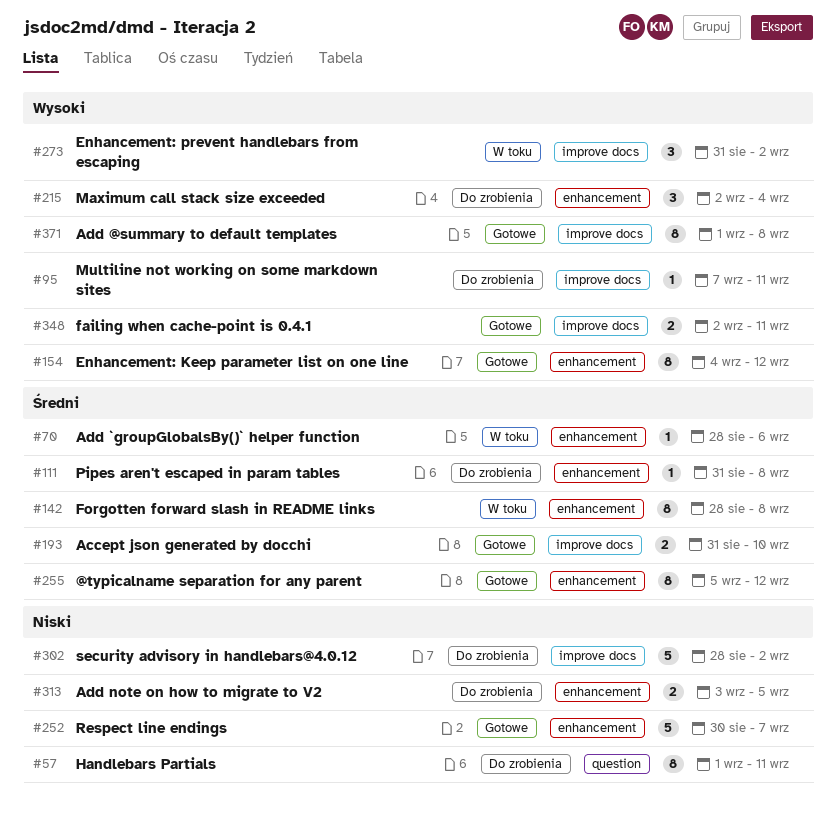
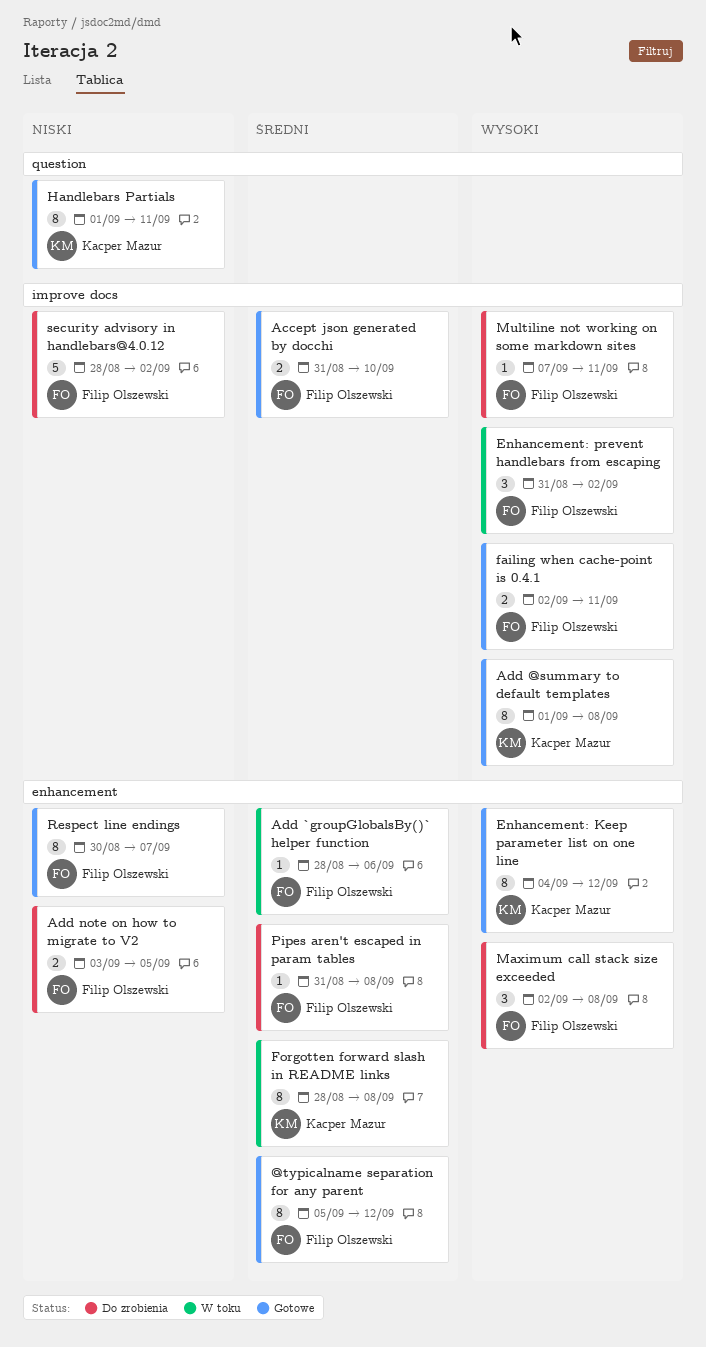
Handlebars Partials, status: Do zrobienia -> Gotowe
Maximum call stack size exceeded, due: Sep 4 -> Sep 8
Respect line endings, estimate: 5 -> 8

